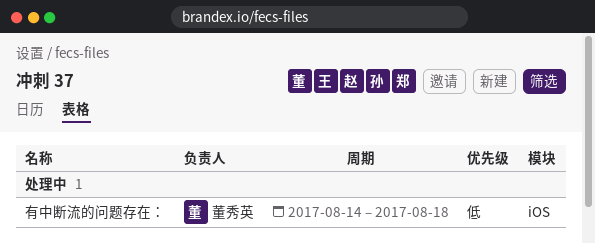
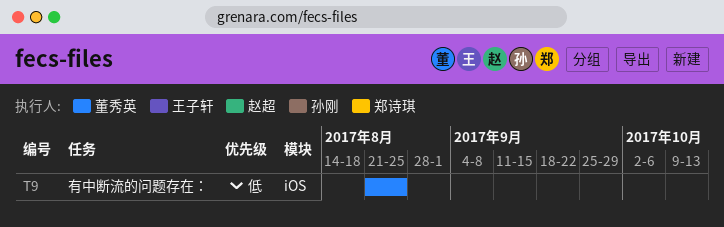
有中断流的问题存在：, start: Aug 14 -> Aug 21
有中断流的问题存在：, due: Aug 18 -> Aug 25

